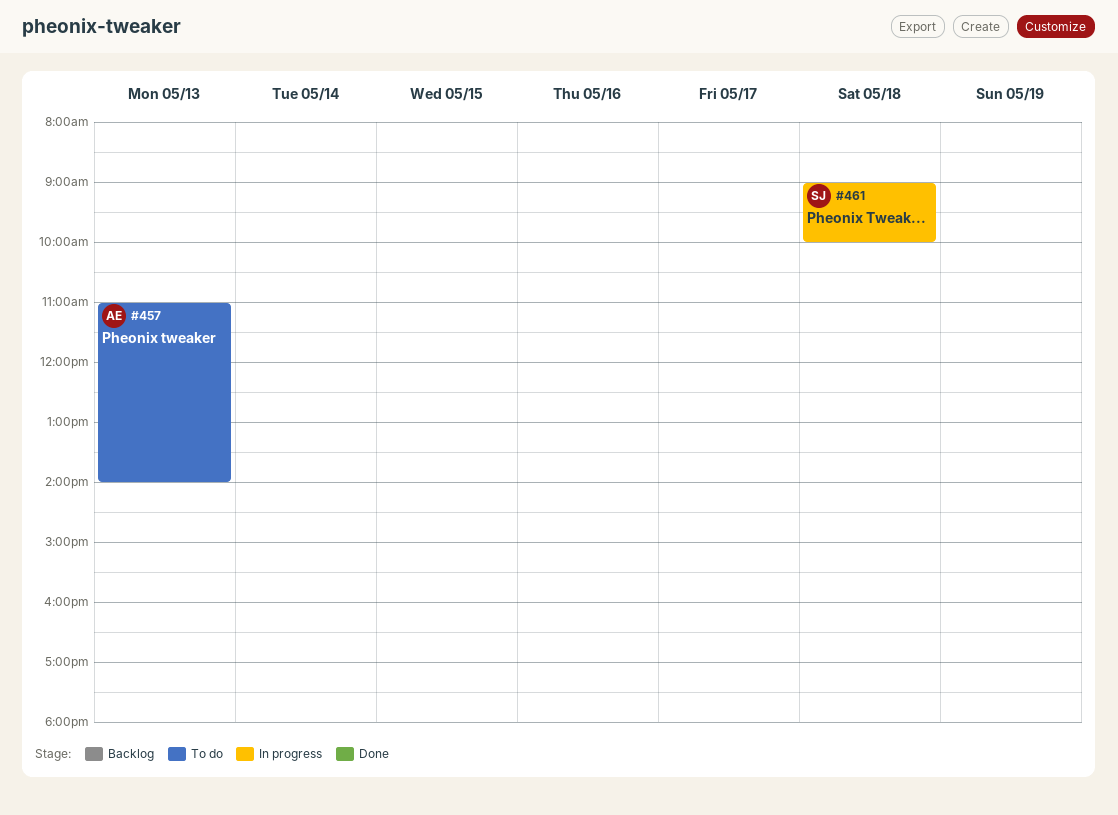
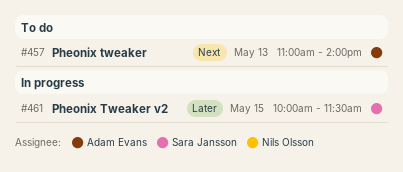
#461, day: May 18 -> May 15
#461, begins: 09:00 -> 10:00
#461, ends: 10:00 -> 11:30

